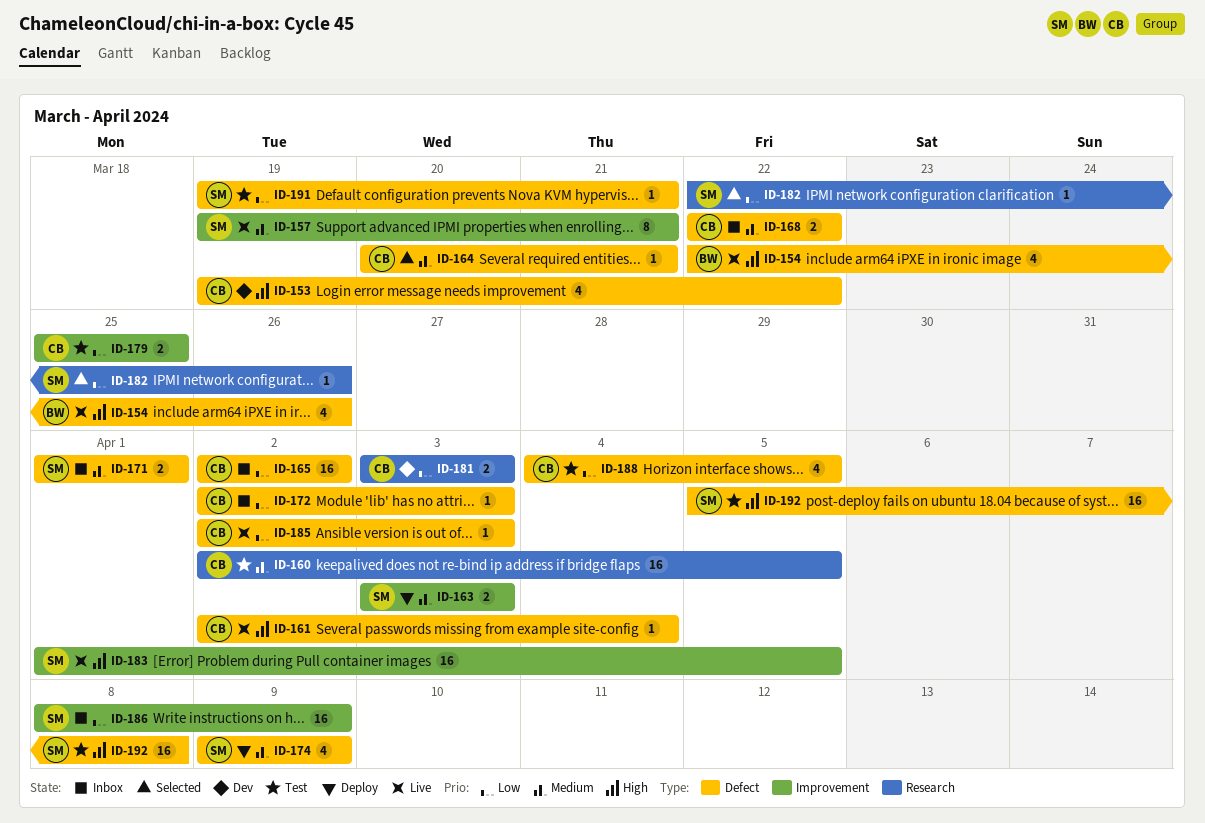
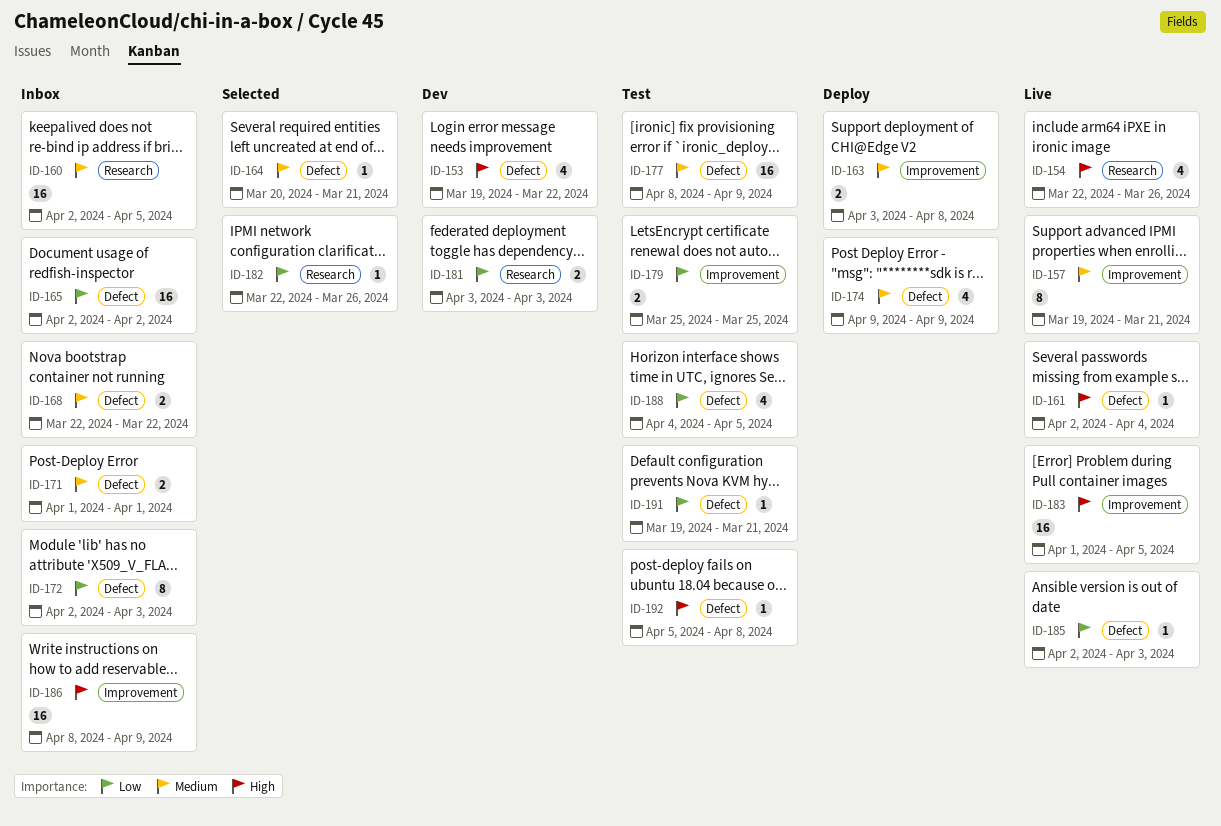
ID-154, label: Defect -> Research
ID-160, status: Test -> Inbox
ID-163, due: Apr 3 -> Apr 8
ID-172, estimate: 1 -> 8
ID-177: none -> present
ID-186, priority: Low -> High
ID-192, estimate: 16 -> 1

